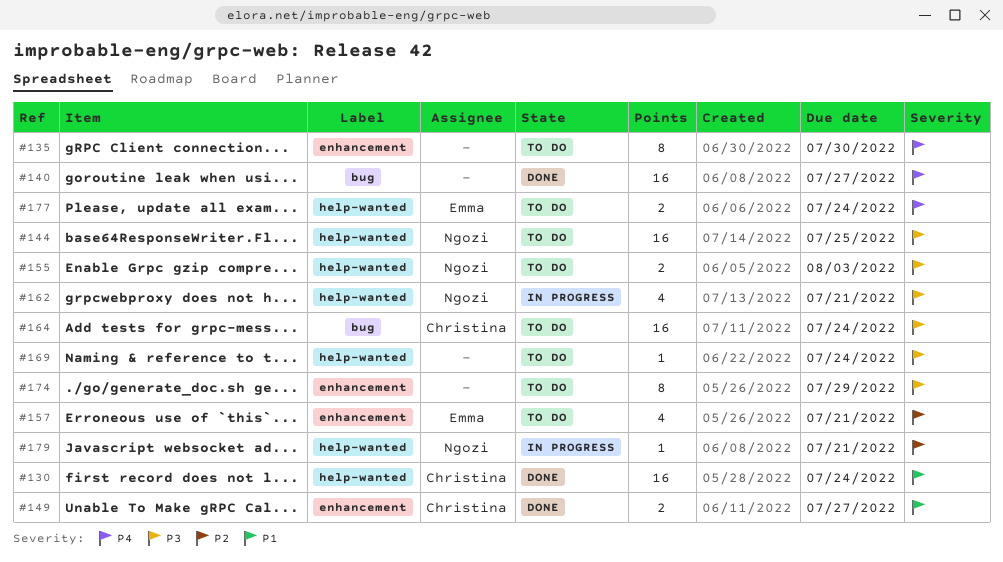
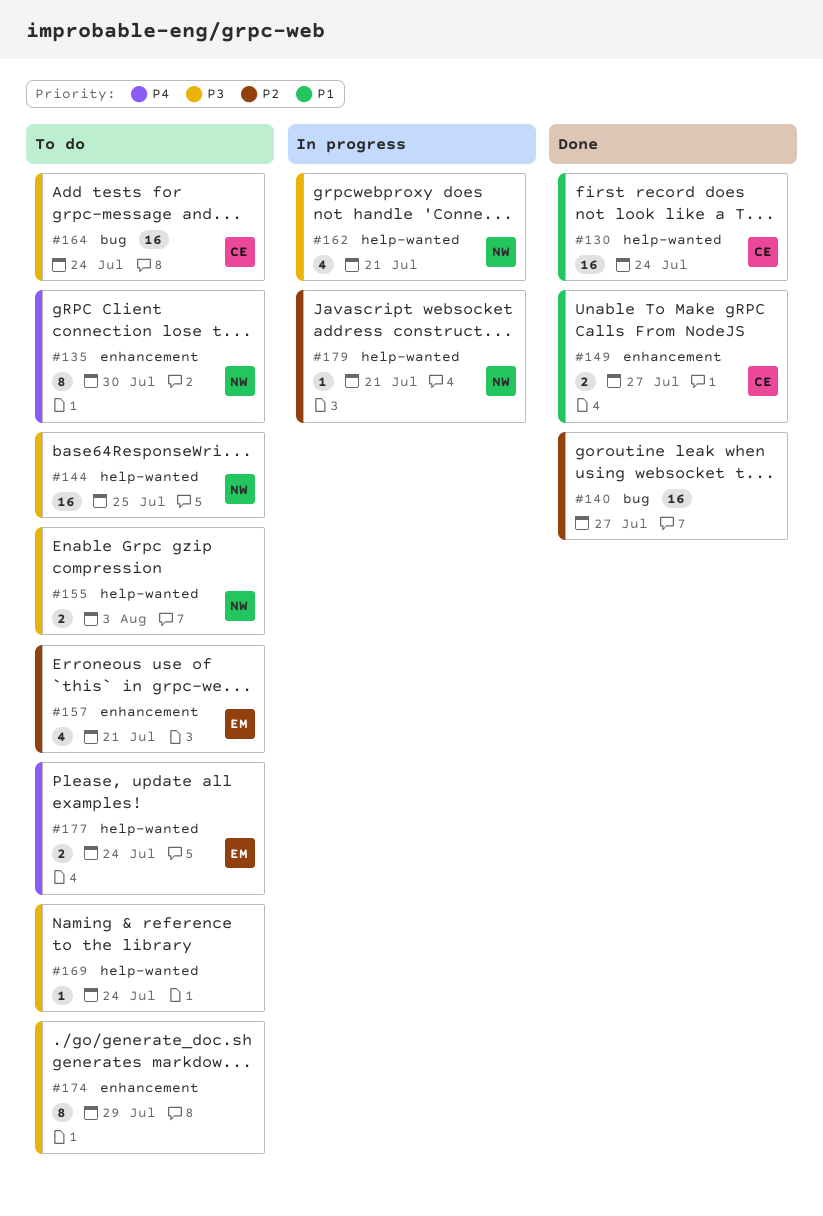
#135, owner: none -> Ngozi
#140, priority: P4 -> P2

